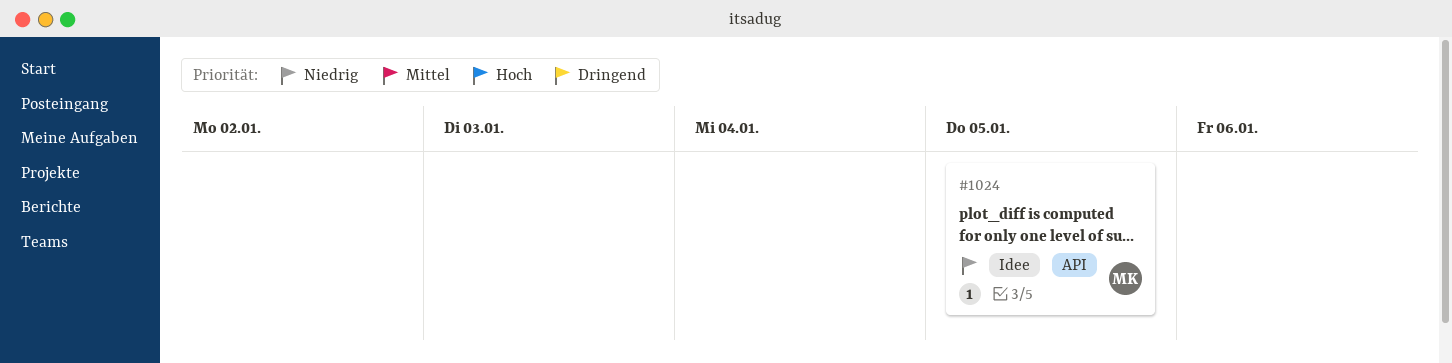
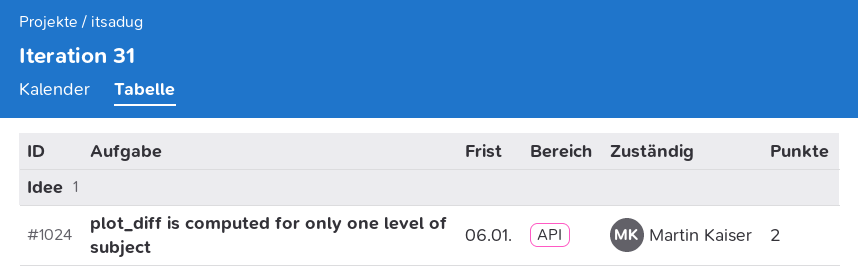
#1024, estimate: 1 -> 2
#1024, due: Jan 5 -> Jan 6

